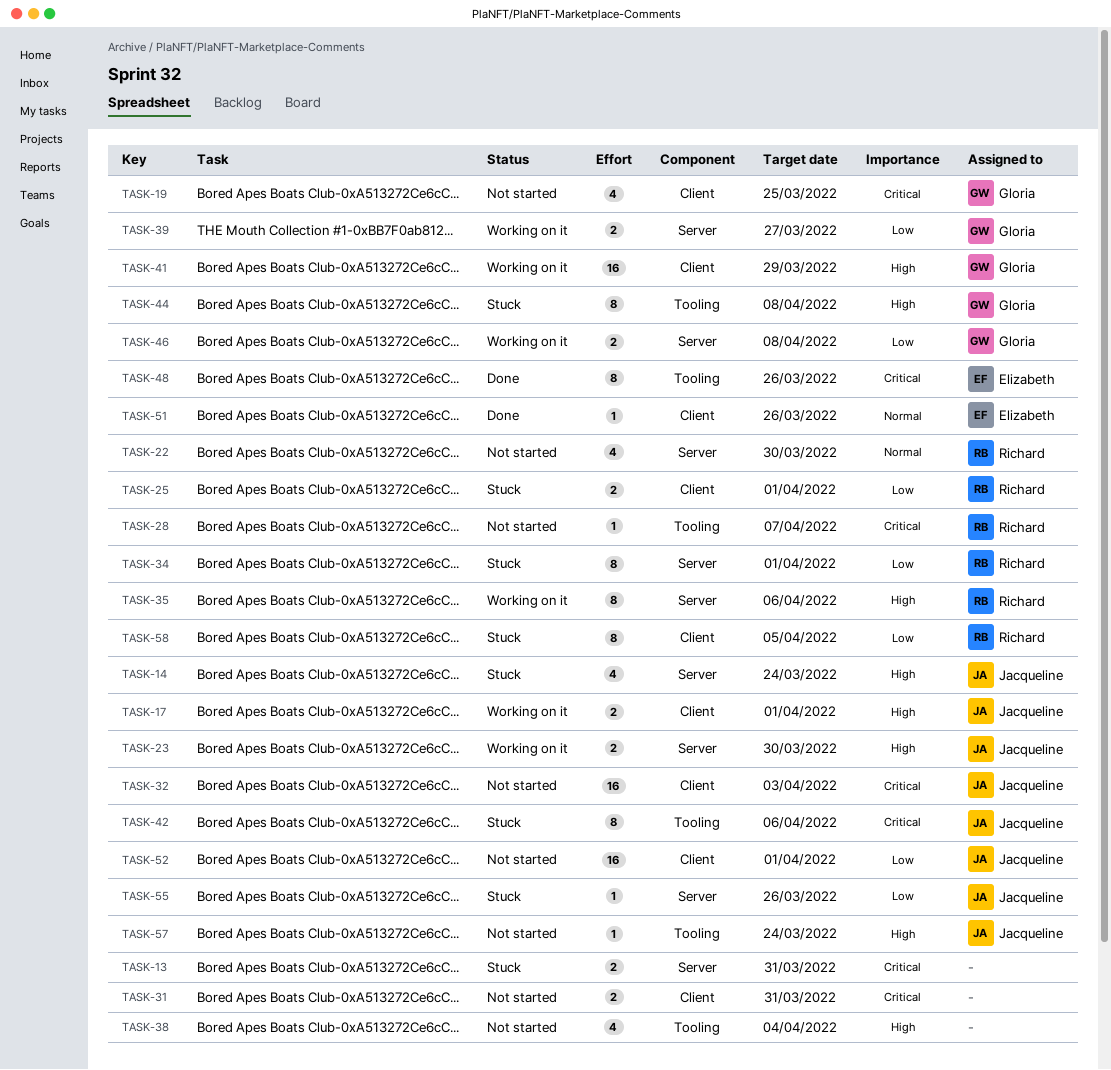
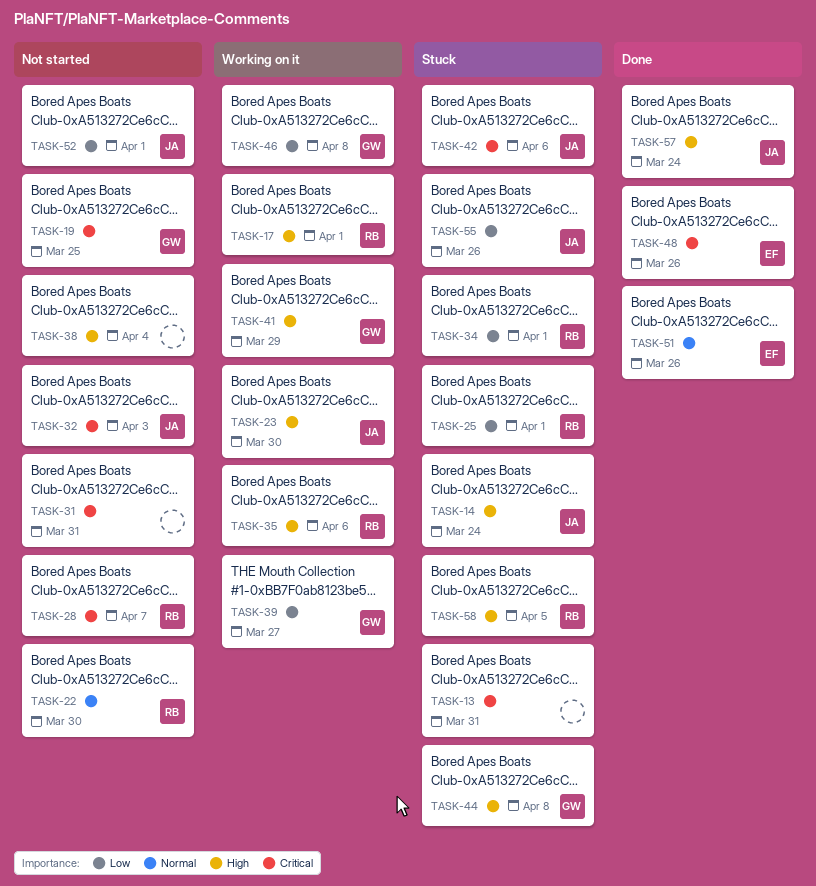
TASK-17, owner: Jacqueline -> Richard
TASK-57, status: Not started -> Done
TASK-58, priority: Low -> High

